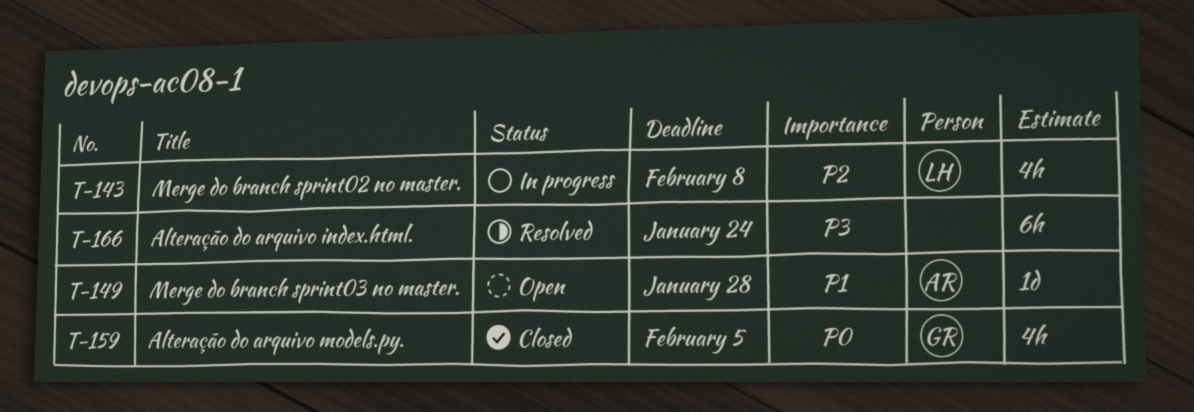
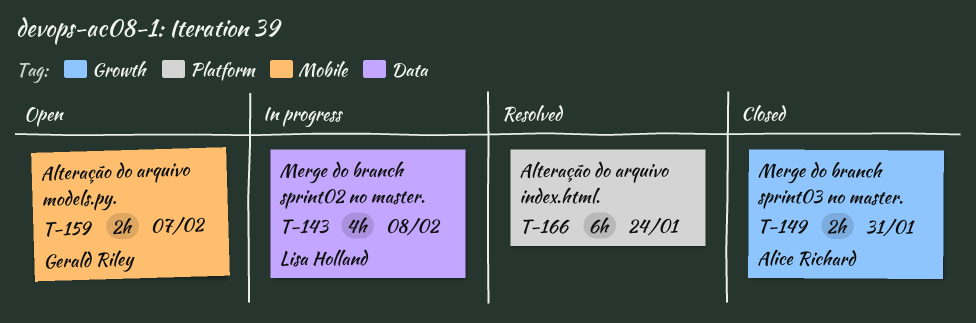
T-149, status: Open -> Closed
T-149, estimate: 1d -> 2h
T-149, due: Jan 28 -> Jan 31
T-159, status: Closed -> Open
T-159, estimate: 4h -> 2h
T-159, due: Feb 5 -> Feb 7

